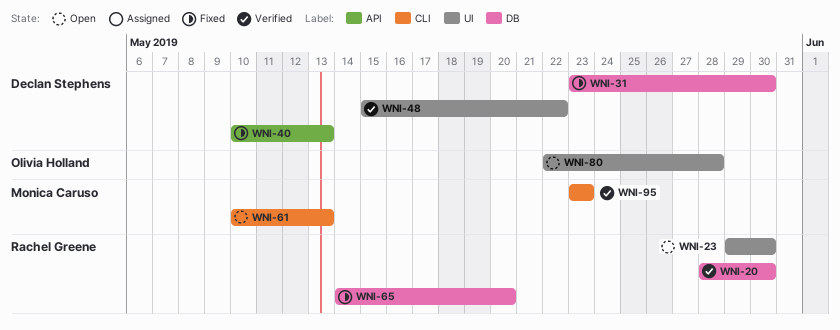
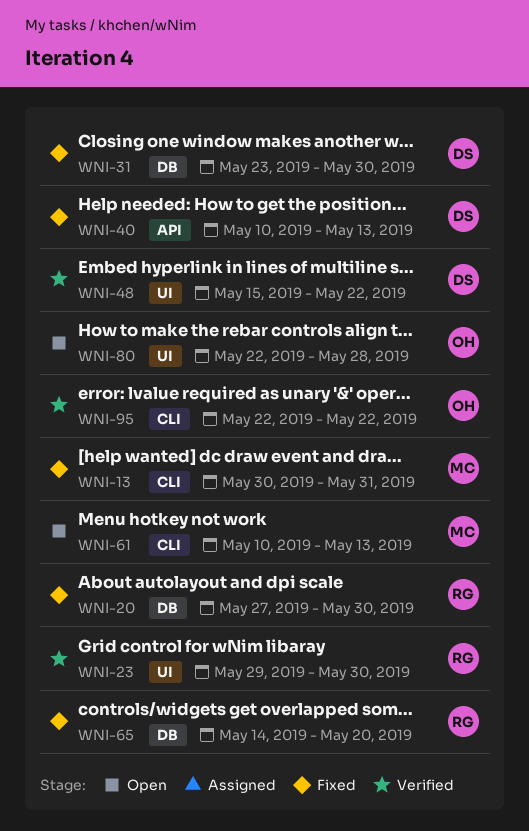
WNI-13: none -> present
WNI-20, status: Verified -> Fixed
WNI-20, start: May 28 -> May 27
WNI-23, status: Open -> Verified
WNI-95, owner: Monica Caruso -> Olivia Holland
WNI-95, start: May 23 -> May 22
WNI-95, due: May 23 -> May 22

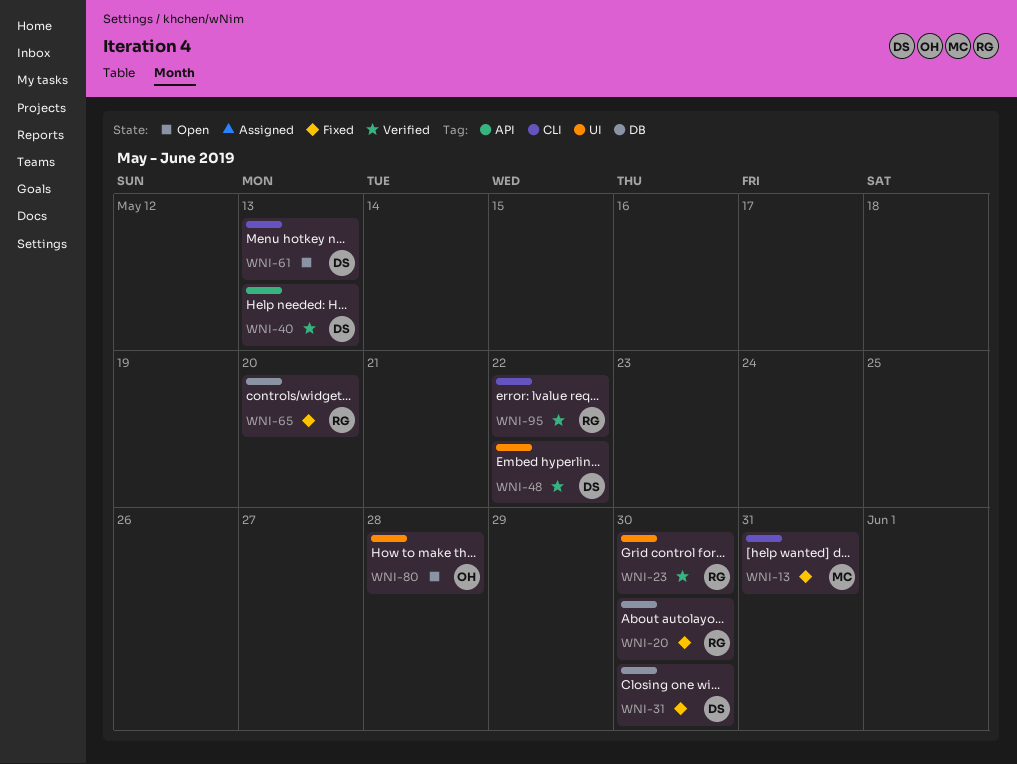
WNI-40, status: Fixed -> Verified
WNI-61, owner: MC -> DS
WNI-95, owner: OH -> RG

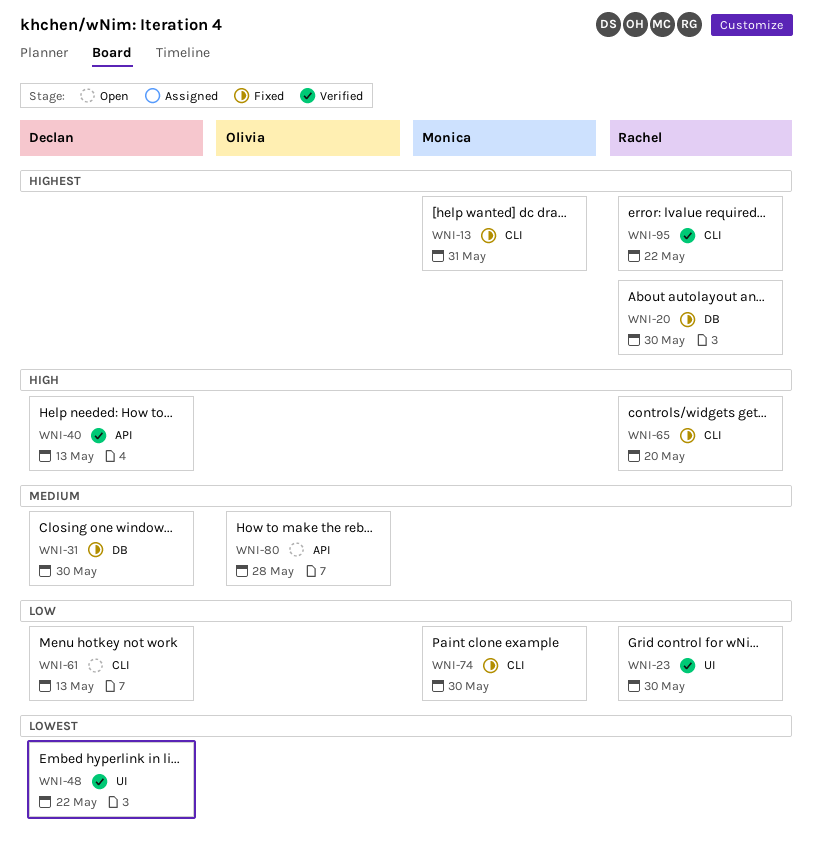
WNI-65, label: DB -> CLI
WNI-74: none -> present
WNI-80, label: UI -> API

